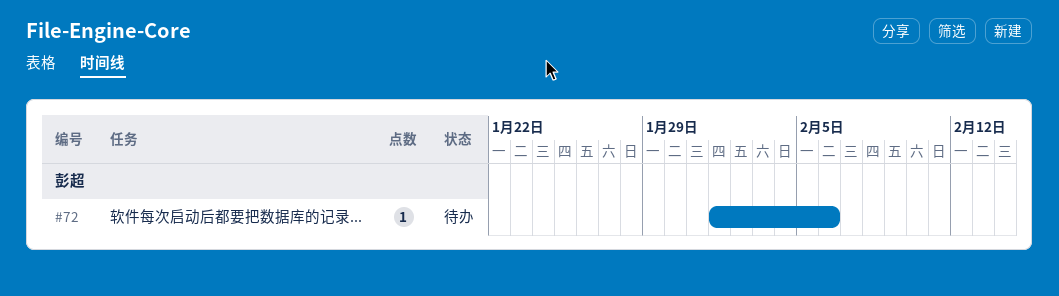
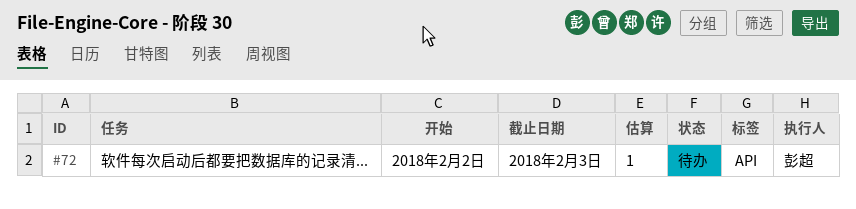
#72, start: Feb 1 -> Feb 2
#72, due: Feb 6 -> Feb 3

